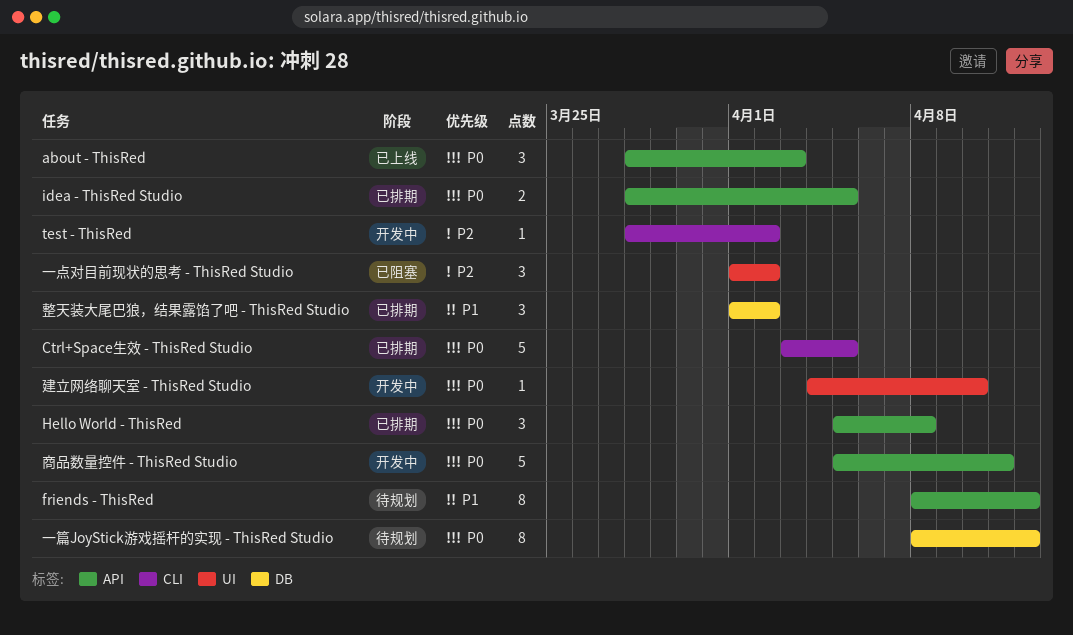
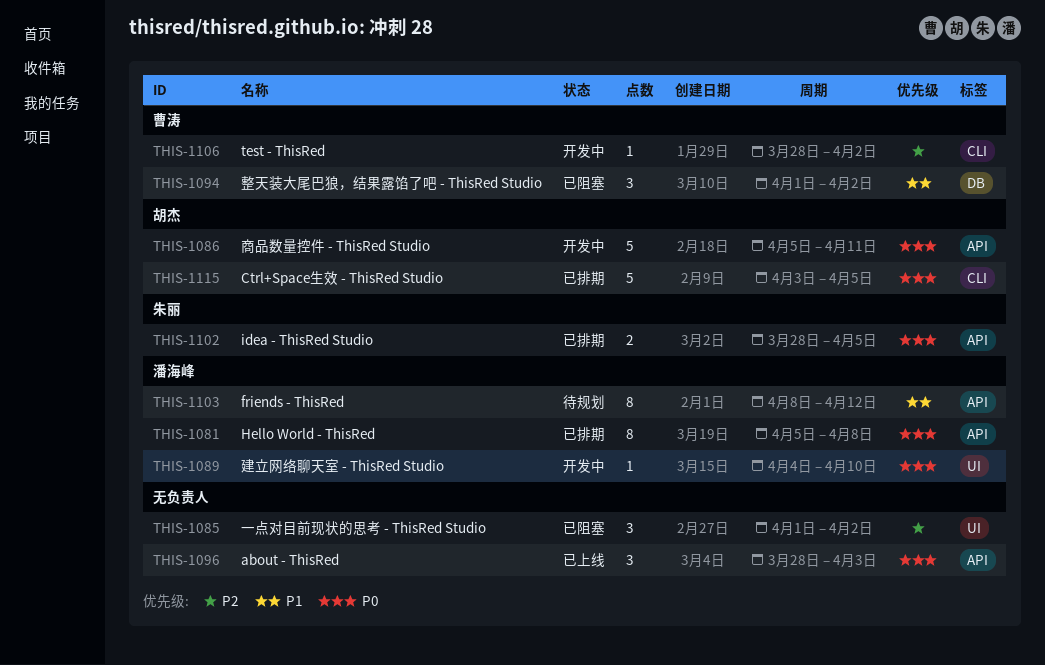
Hello World - ThisRed, estimate: 3 -> 8
一篇JoyStick游戏摇杆的实现 - ThisRed Studio: present -> none
整天装大尾巴狼，结果露馅了吧 - ThisRed Studio, status: 已排期 -> 已阻塞

